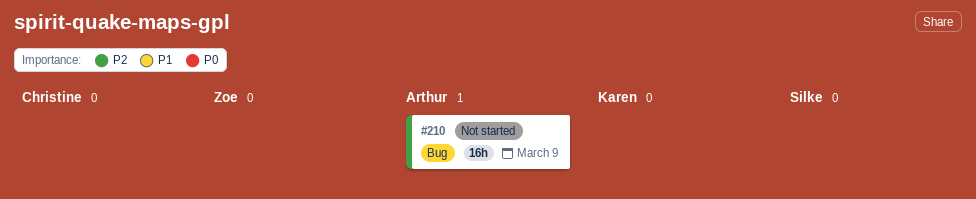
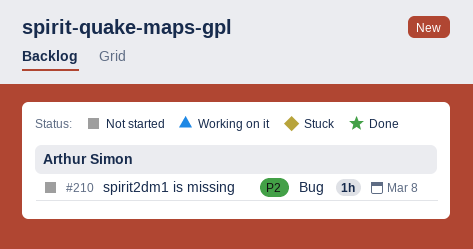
#210, estimate: 16h -> 1h
#210, due: Mar 9 -> Mar 8

